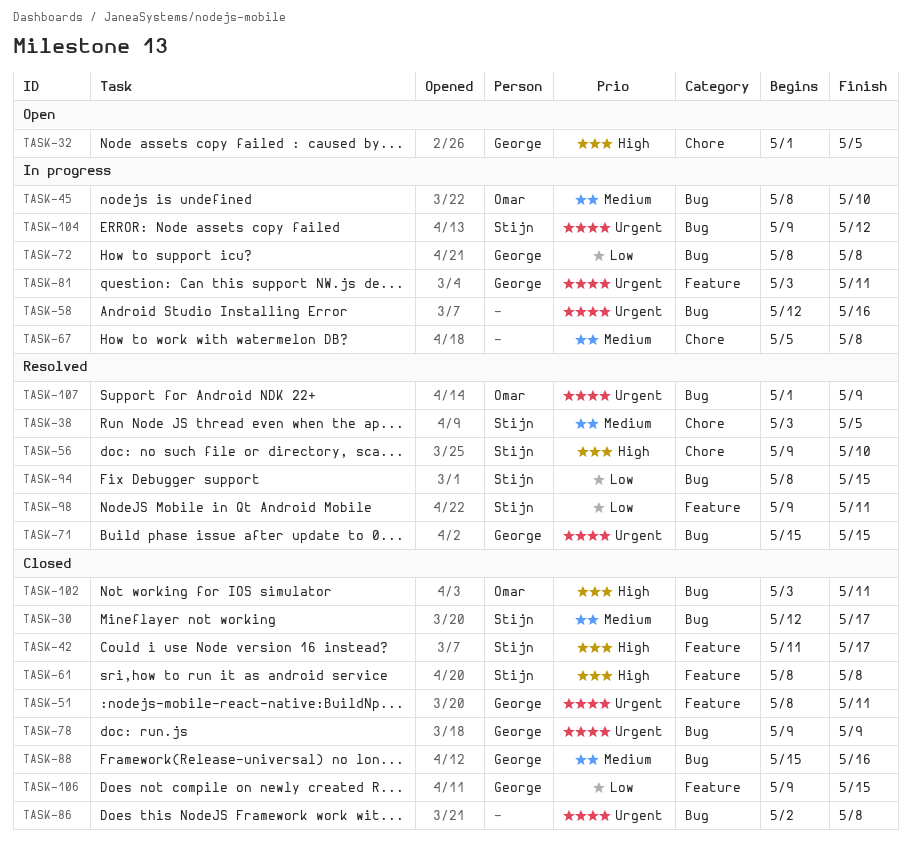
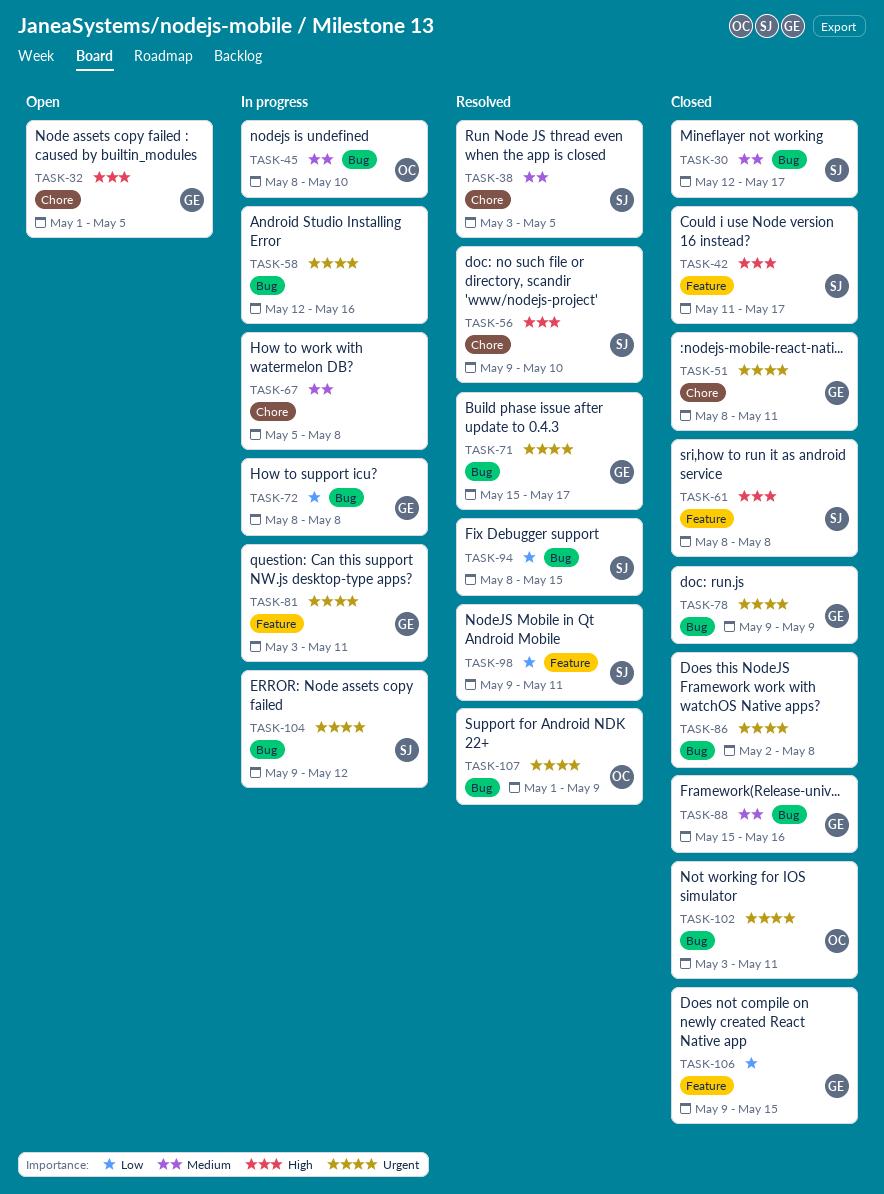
TASK-51, label: Feature -> Chore
TASK-71, due: May 15 -> May 17
TASK-102, priority: High -> Urgent

